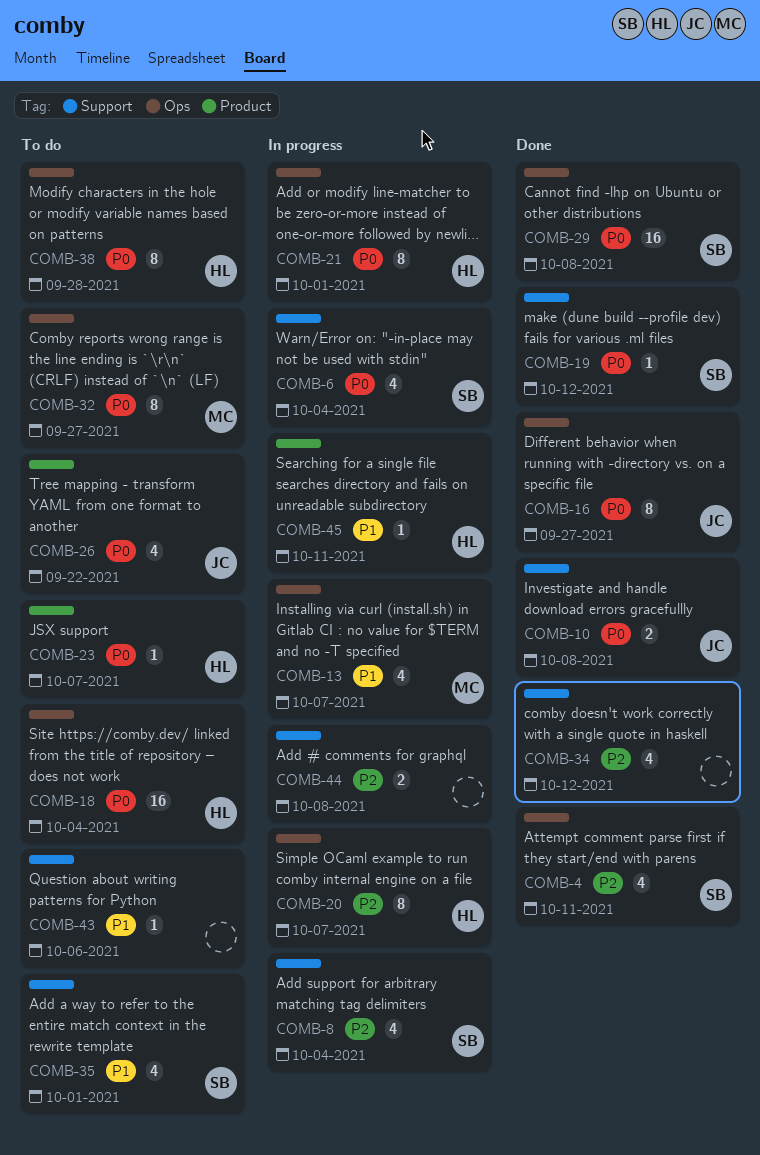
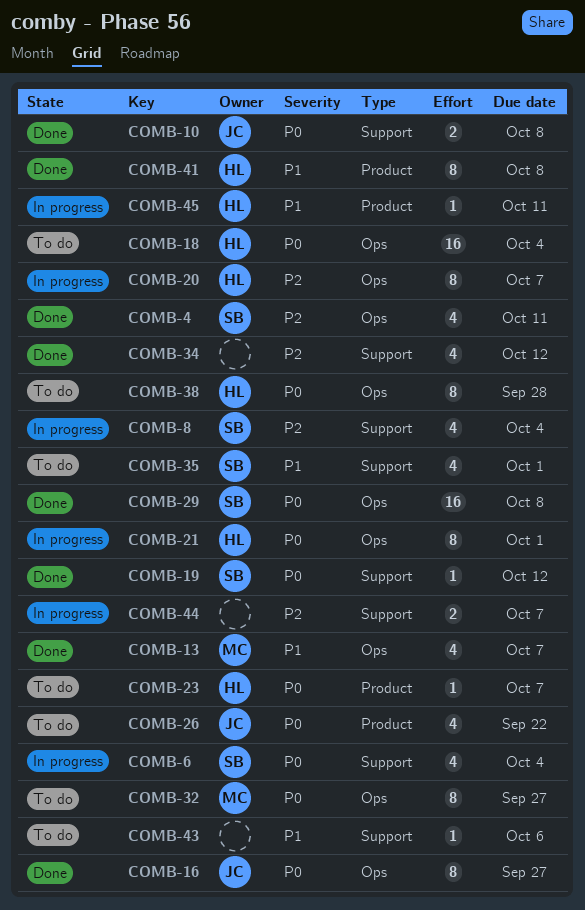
COMB-13, status: In progress -> Done
COMB-41: none -> present
COMB-44, due: Oct 8 -> Oct 7

